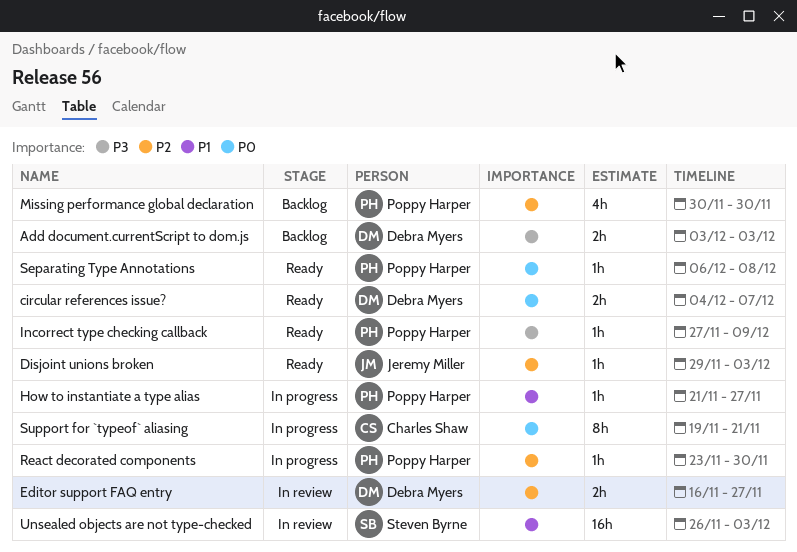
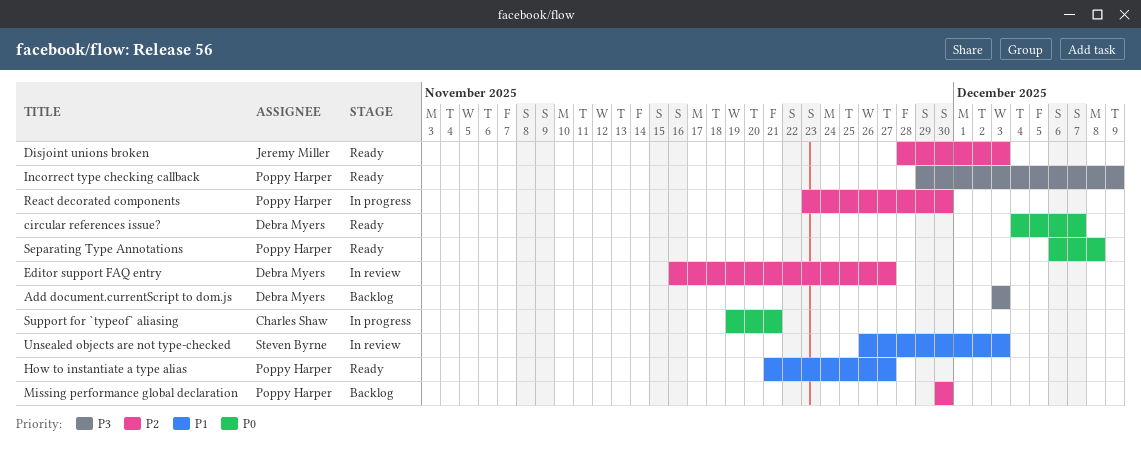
Disjoint unions broken, start: Nov 29 -> Nov 28
How to instantiate a type alias, status: In progress -> Ready
Incorrect type checking callback, start: Nov 27 -> Nov 29

